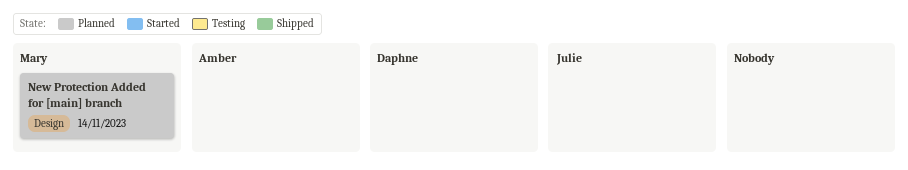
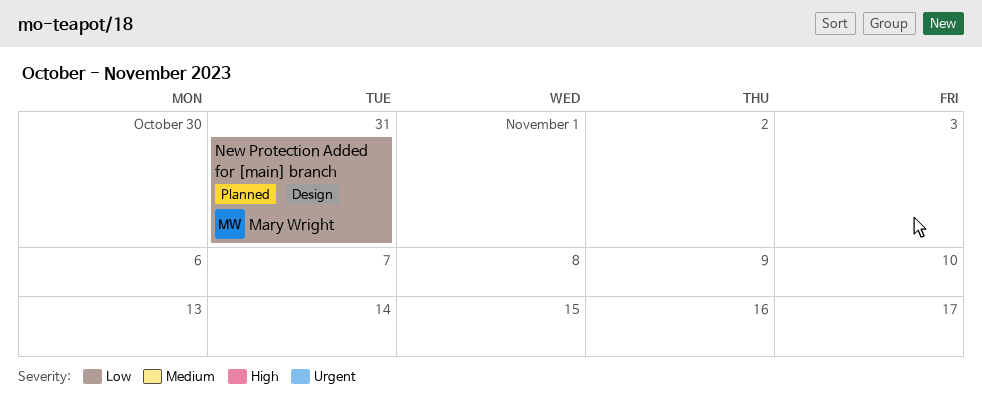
New Protection Added for [main] branch, due: Nov 14 -> Oct 31

